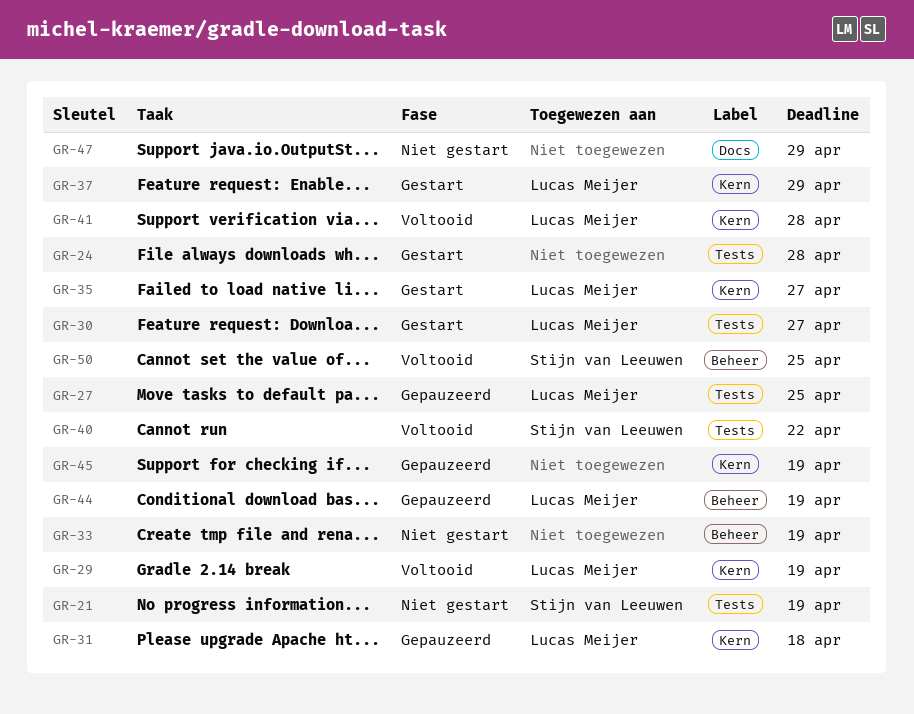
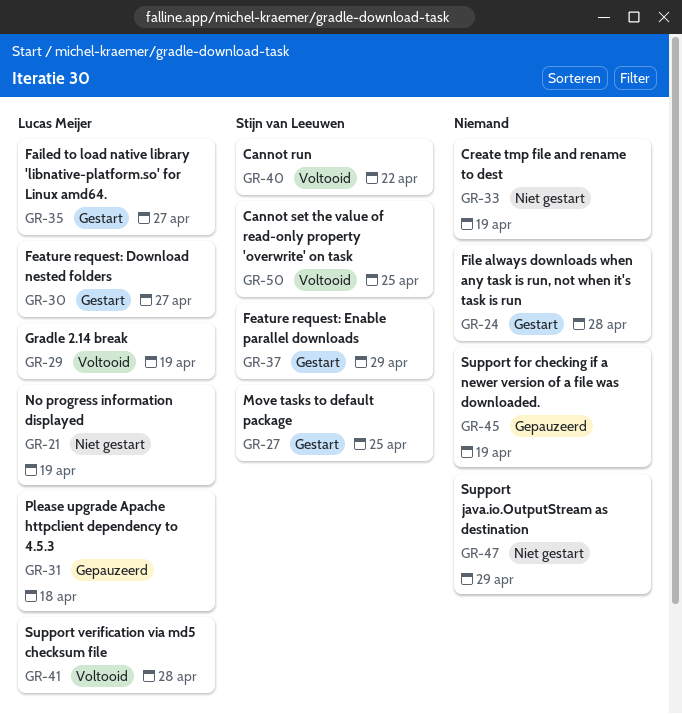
GR-21, owner: Stijn van Leeuwen -> Lucas Meijer
GR-27, status: Gepauzeerd -> Gestart
GR-27, owner: Lucas Meijer -> Stijn van Leeuwen
GR-37, owner: Lucas Meijer -> Stijn van Leeuwen
GR-44: present -> none

